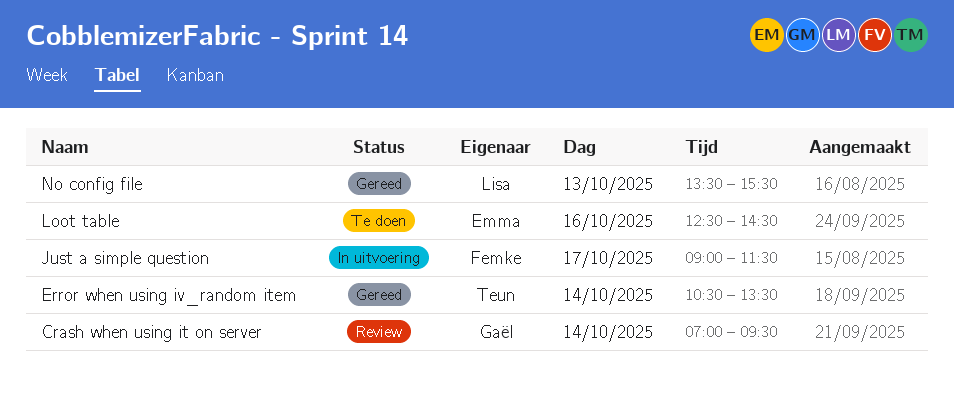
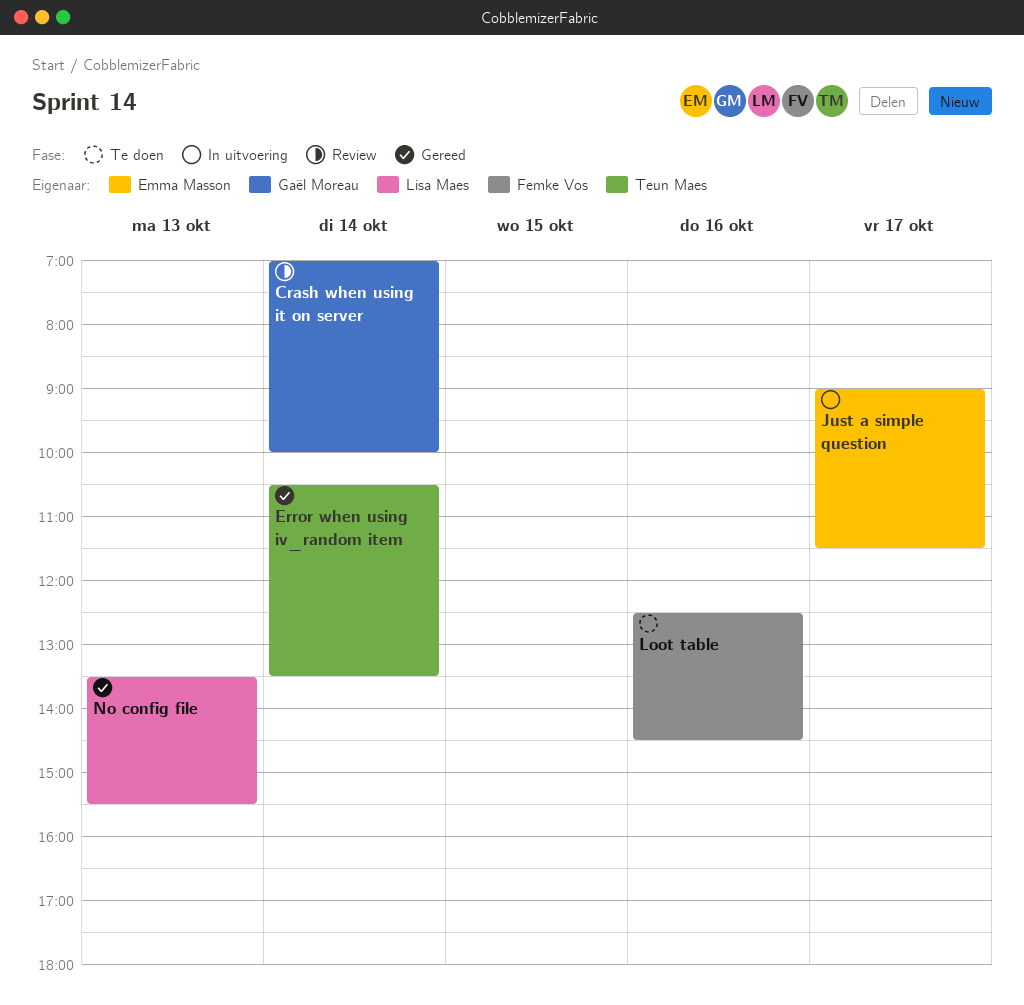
Crash when using it on server, ends: 09:30 -> 10:00
Just a simple question, owner: Femke Vos -> Emma Masson
Loot table, owner: Emma Masson -> Femke Vos

